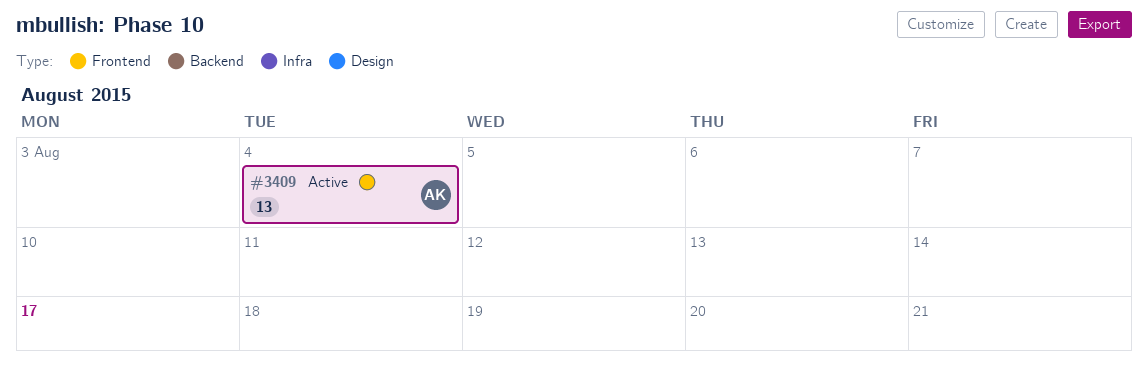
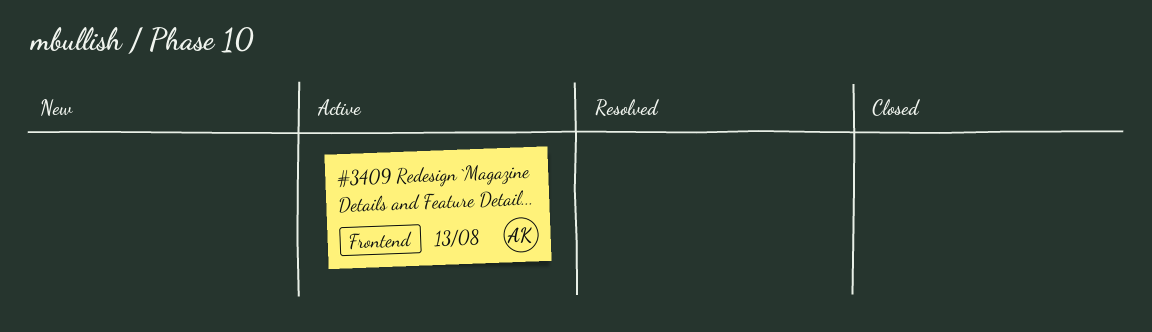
#3409, due: Aug 4 -> Aug 13

